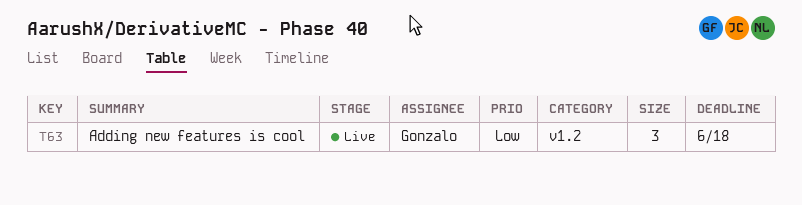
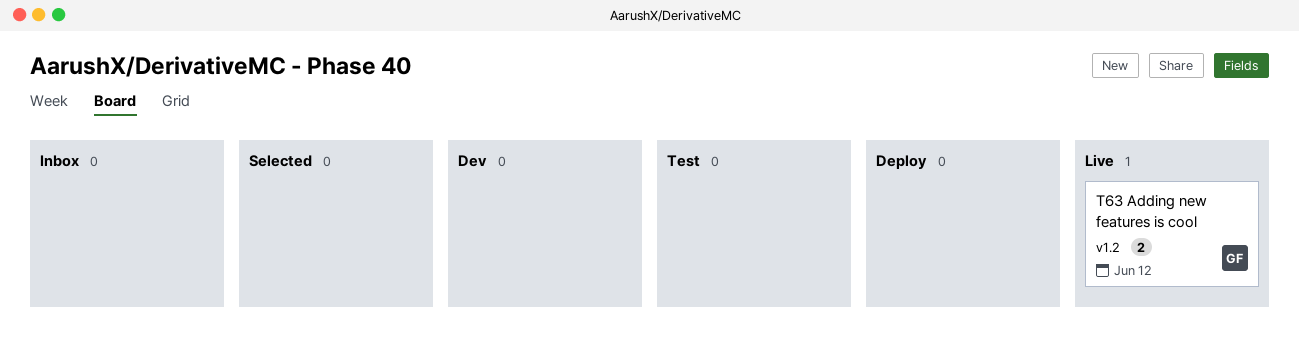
T63, estimate: 3 -> 2
T63, due: Jun 18 -> Jun 12

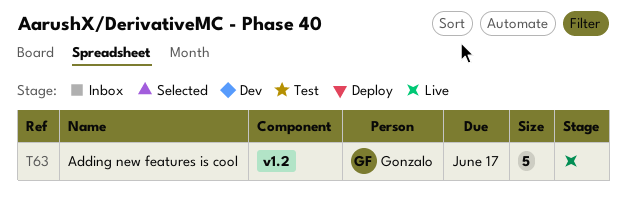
T63, estimate: 2 -> 5
T63, due: Jun 12 -> Jun 17

